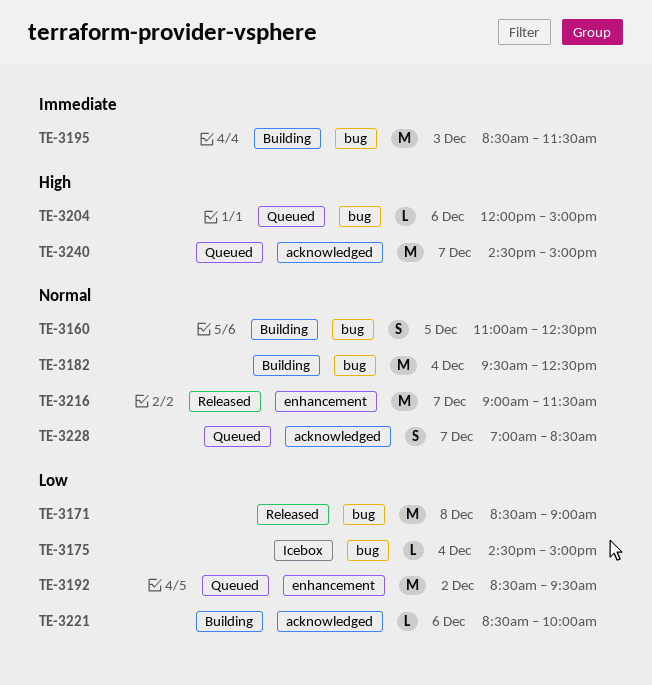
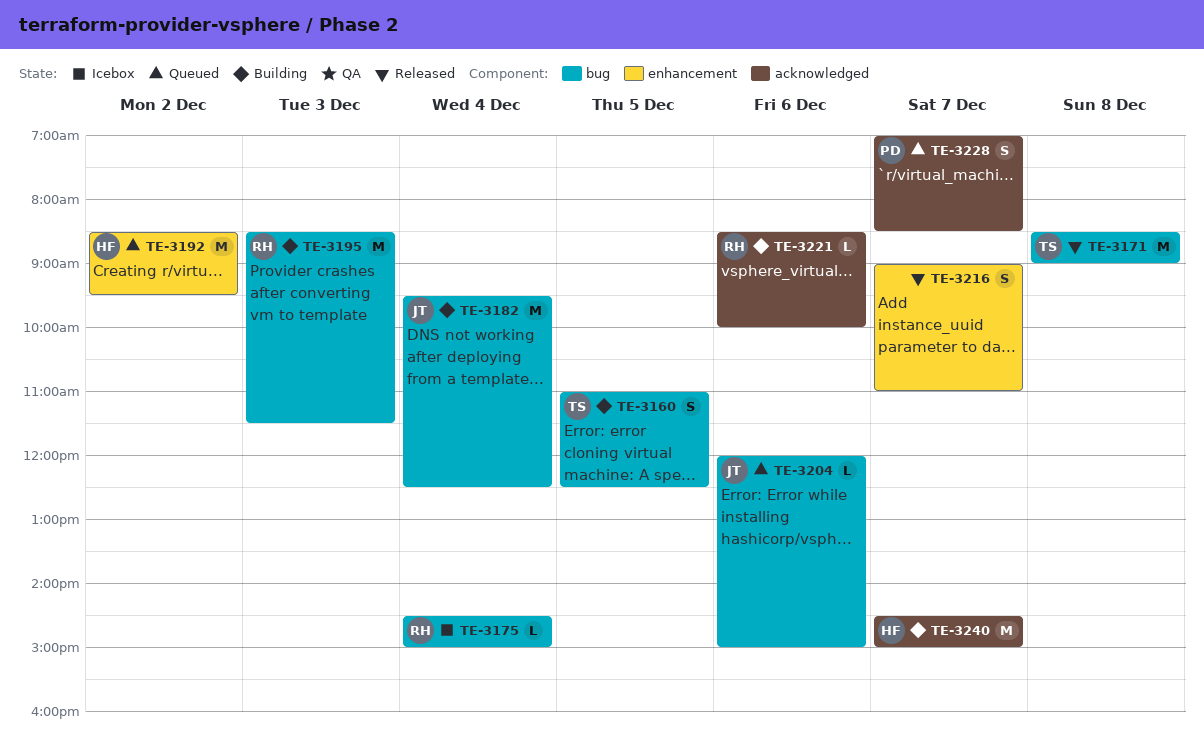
TE-3216, estimate: M -> S
TE-3216, ends: 11:30 -> 11:00
TE-3240, status: Queued -> Building

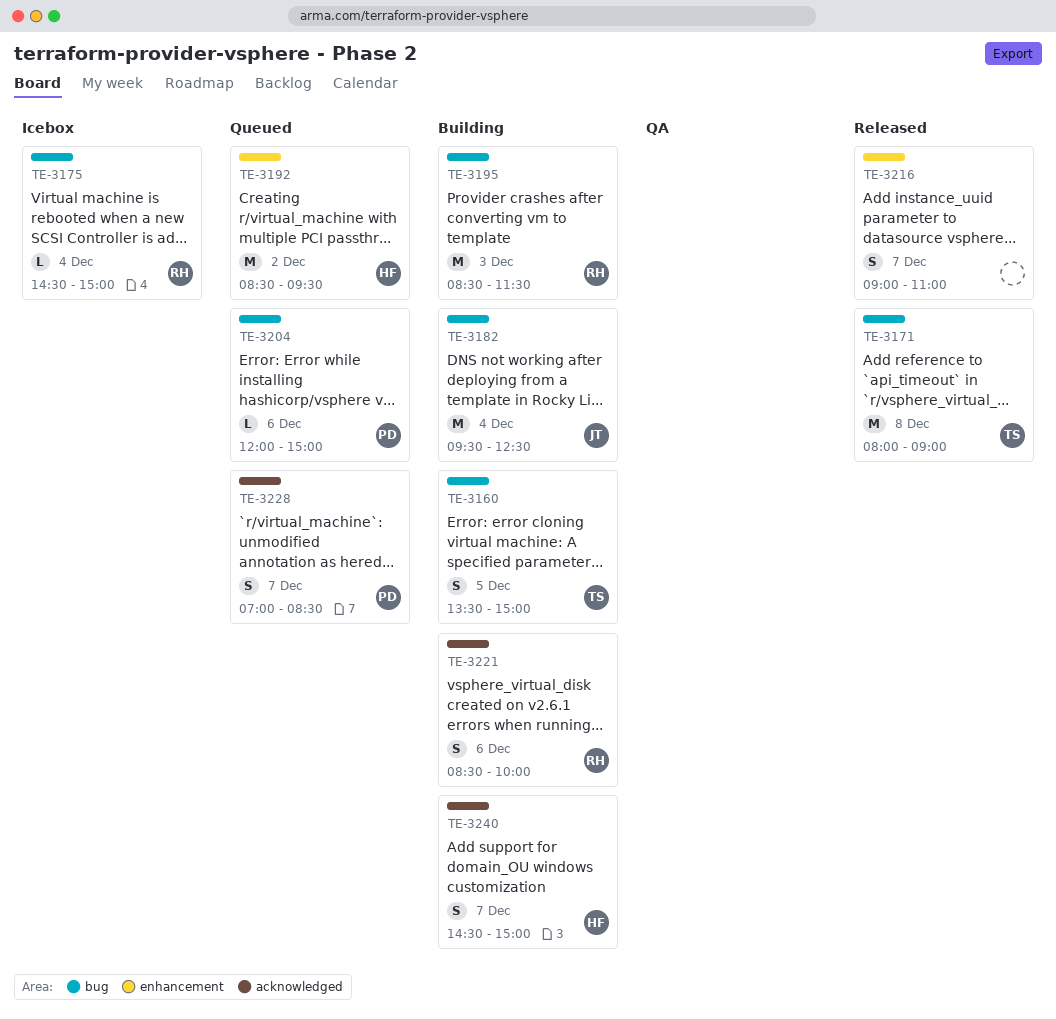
TE-3160, begins: 11:00 -> 13:30
TE-3160, ends: 12:30 -> 15:00
TE-3171, begins: 08:30 -> 08:00
TE-3204, owner: JT -> PD
TE-3221, estimate: L -> S
TE-3240, estimate: M -> S

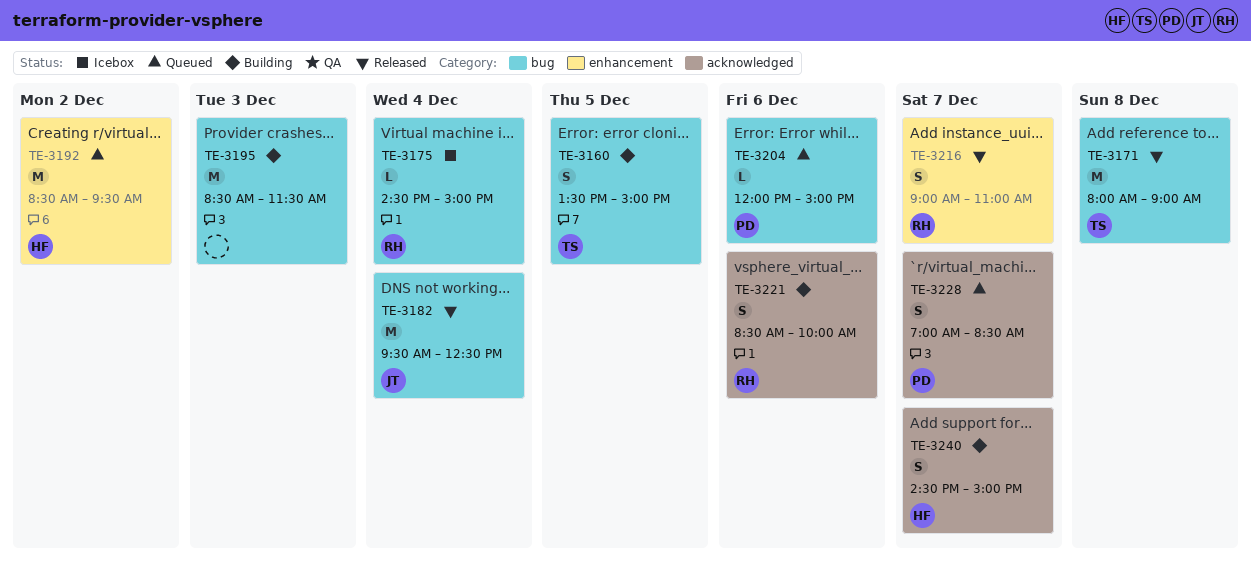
TE-3182, status: Building -> Released
TE-3195, owner: RH -> none
TE-3216, owner: none -> RH

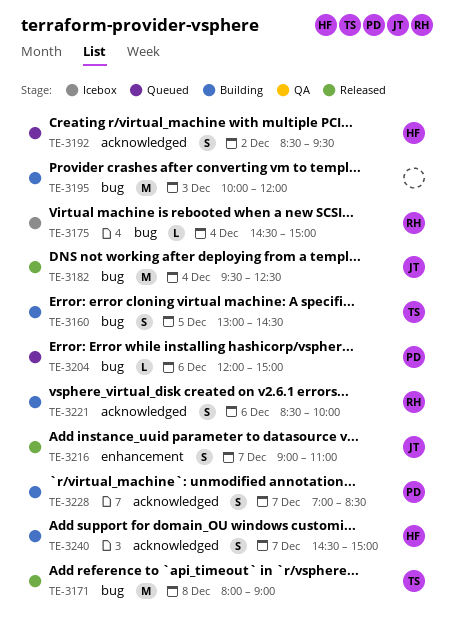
TE-3160, begins: 13:30 -> 13:00
TE-3160, ends: 15:00 -> 14:30
TE-3192, label: enhancement -> acknowledged
TE-3192, estimate: M -> S
TE-3195, begins: 08:30 -> 10:00
TE-3195, ends: 11:30 -> 12:00
TE-3216, owner: RH -> JT
TE-3228, status: Queued -> Building

